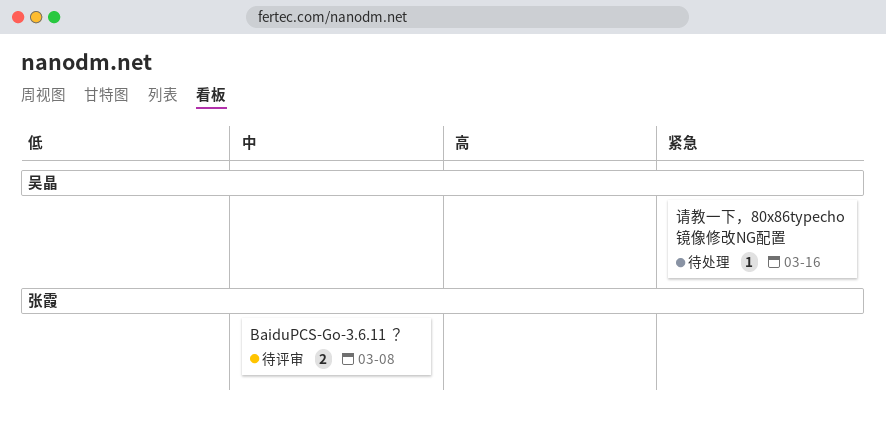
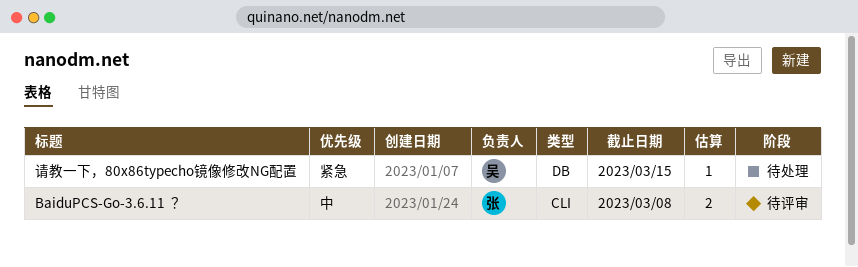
请教一下，80x86typecho镜像修改NG配置, due: Mar 16 -> Mar 15

